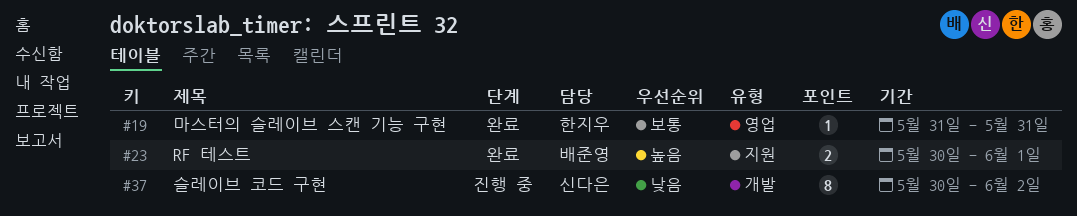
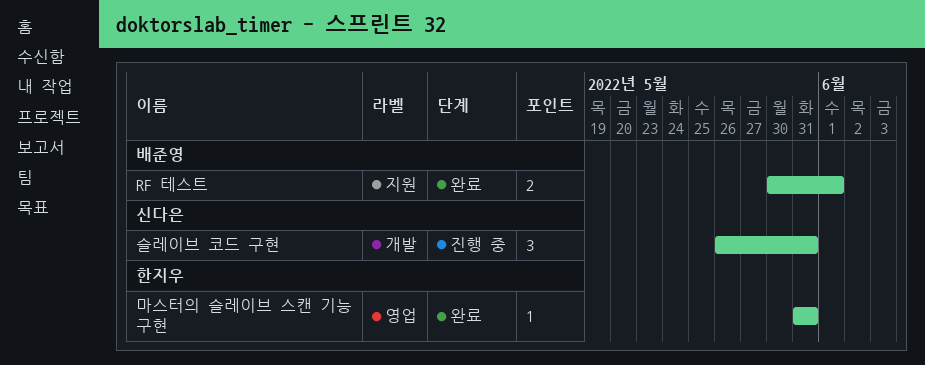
슬레이브 코드 구현, estimate: 8 -> 3
슬레이브 코드 구현, start: May 30 -> May 26
슬레이브 코드 구현, due: Jun 2 -> May 31

